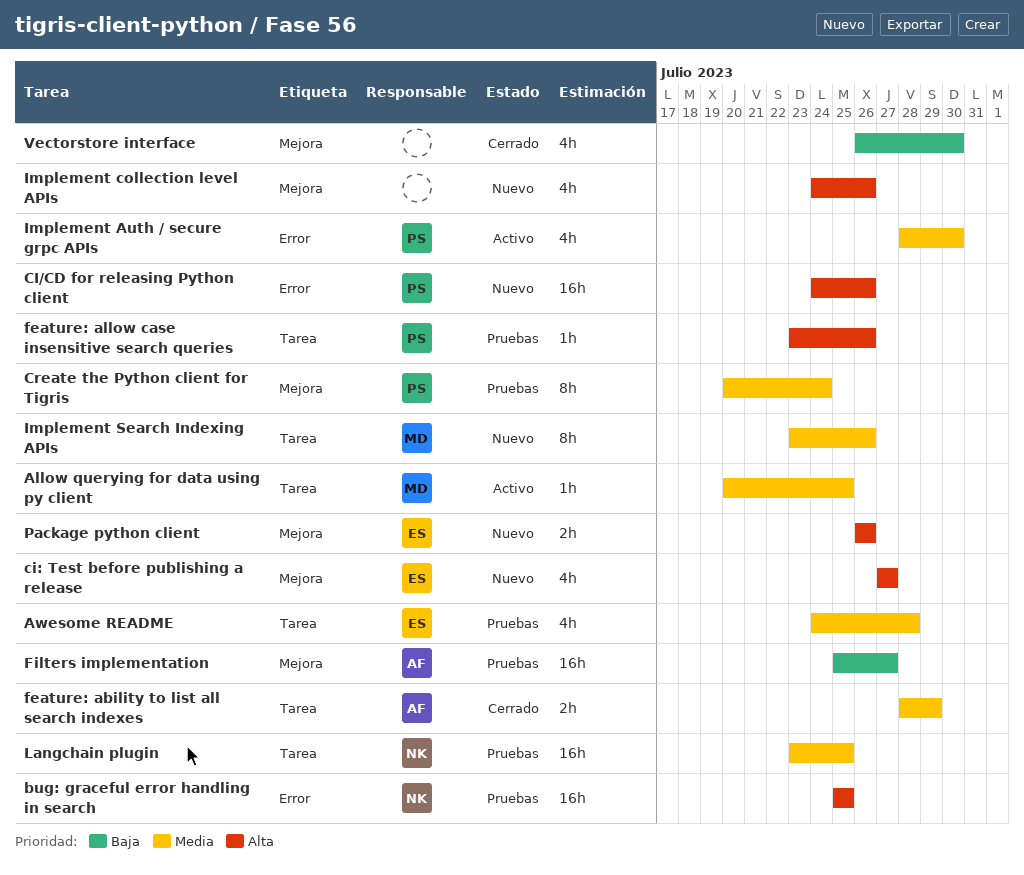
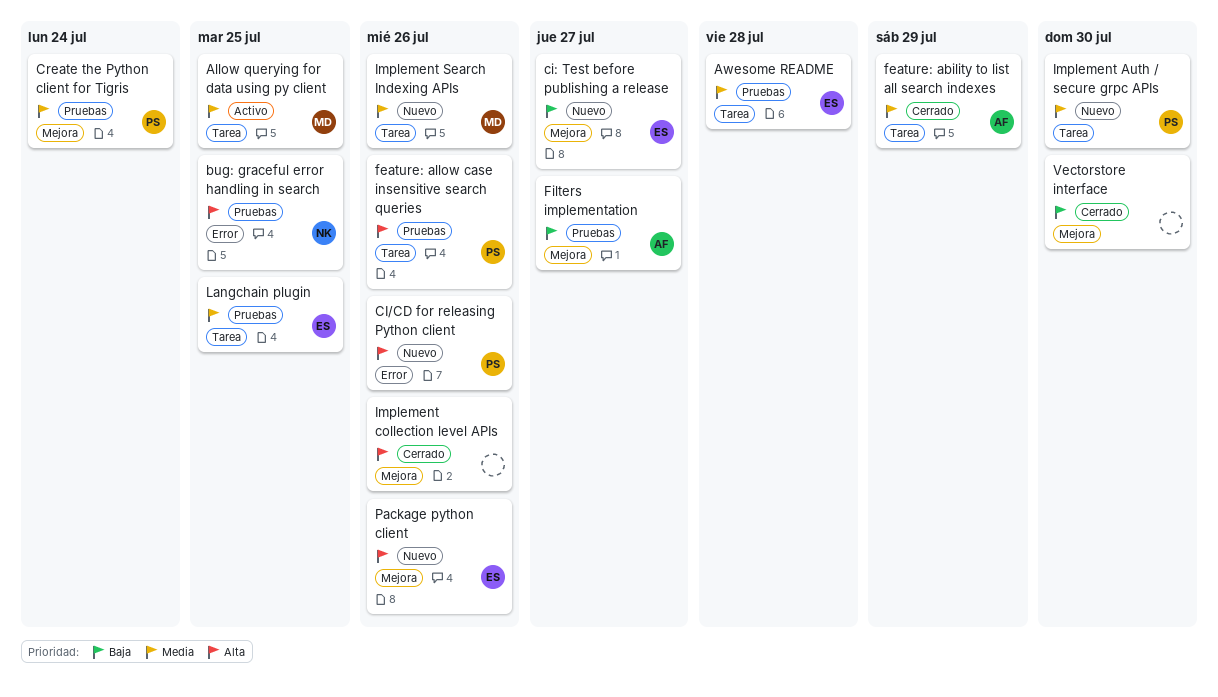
ci: Test before publishing a release, priority: Alta -> Baja
Implement Auth / secure grpc APIs, status: Activo -> Nuevo
Implement Auth / secure grpc APIs, label: Error -> Tarea
Implement collection level APIs, status: Nuevo -> Cerrado
Langchain plugin, owner: NK -> ES

